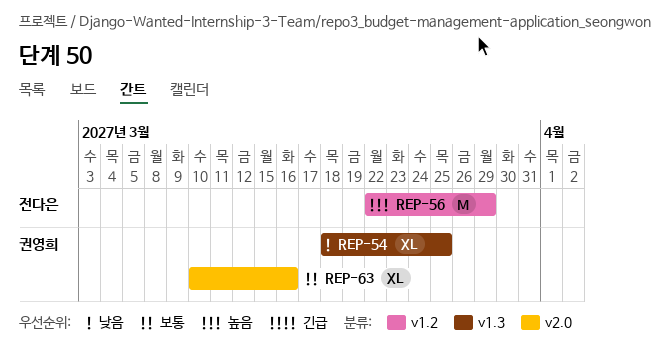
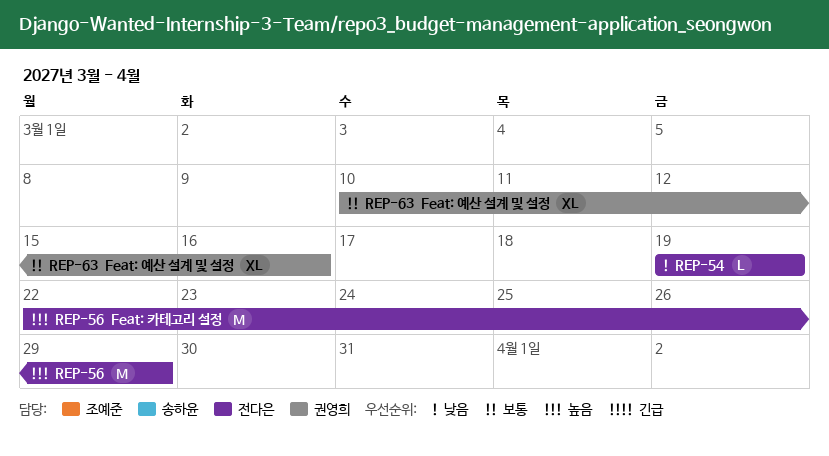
REP-54, owner: 권영희 -> 전다은
REP-54, estimate: XL -> L
REP-54, start: Mar 18 -> Mar 19
REP-54, due: Mar 25 -> Mar 19

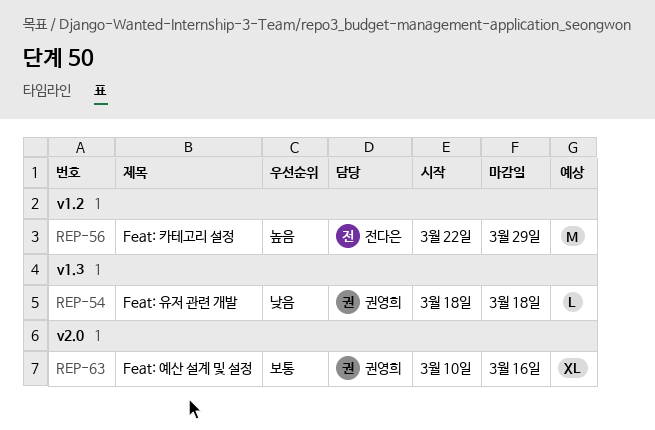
REP-54, owner: 전다은 -> 권영희
REP-54, start: Mar 19 -> Mar 18
REP-54, due: Mar 19 -> Mar 18

